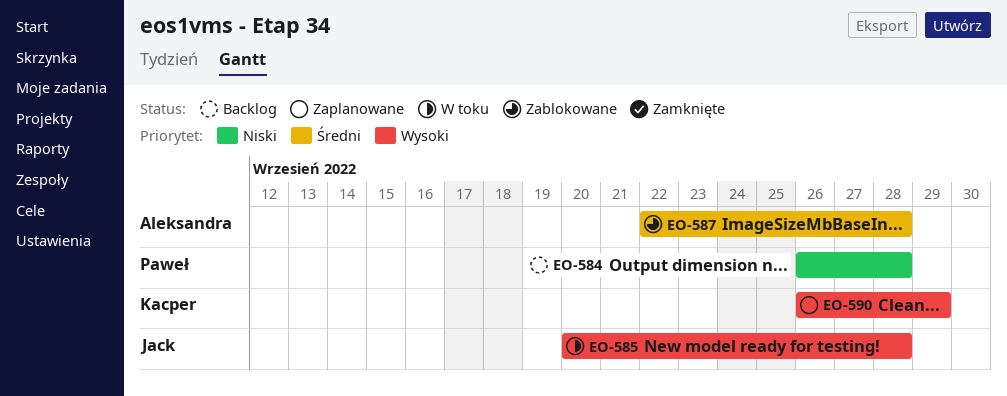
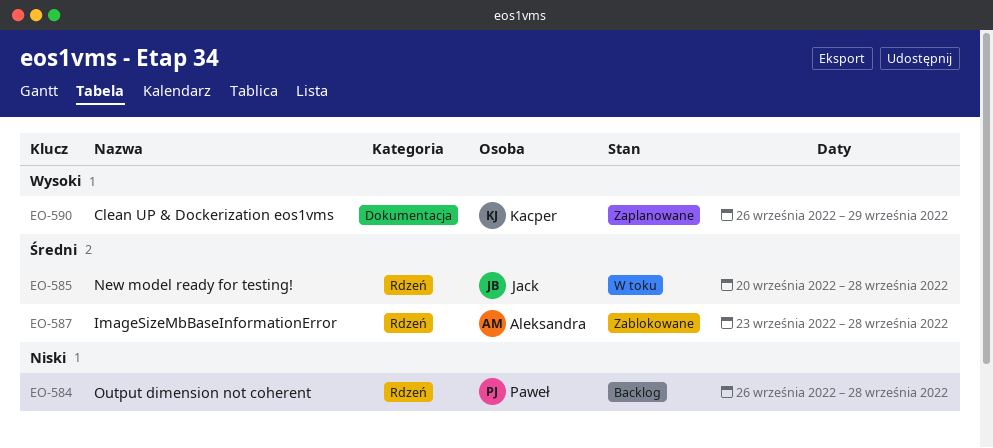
EO-585, priority: Wysoki -> Średni
EO-587, start: Sep 22 -> Sep 23

